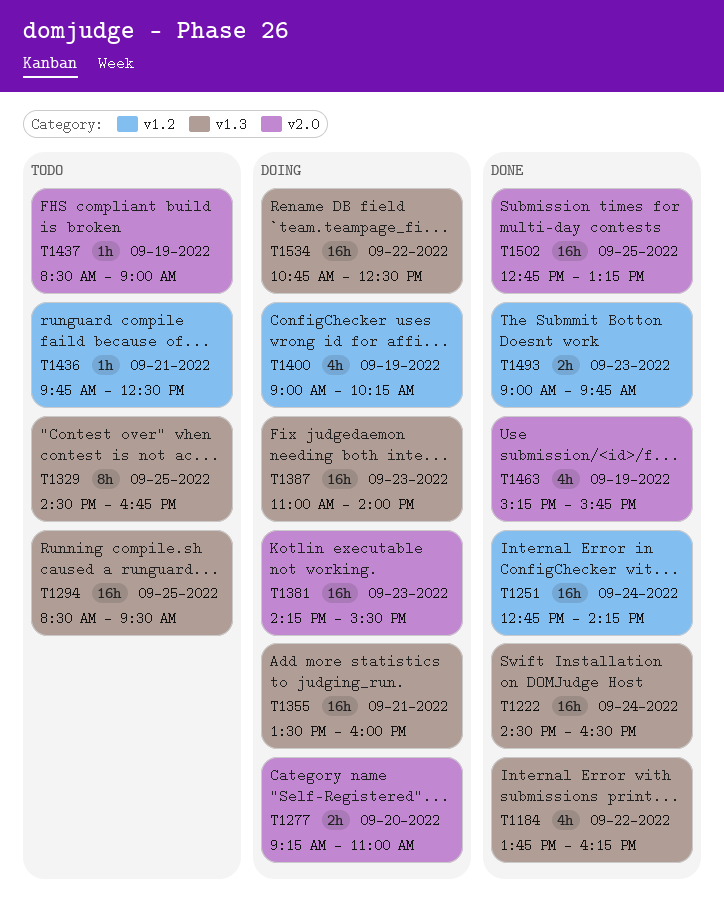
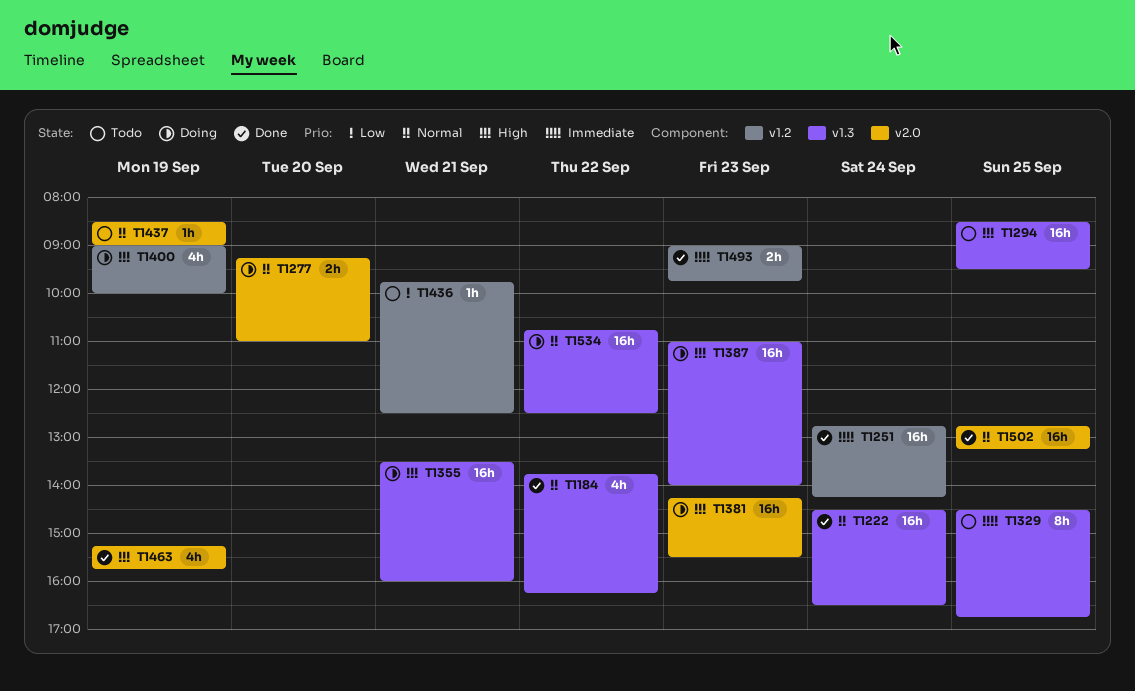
T1400, ends: 10:15 -> 10:00

